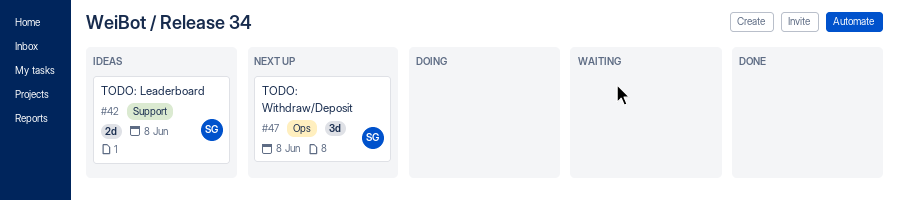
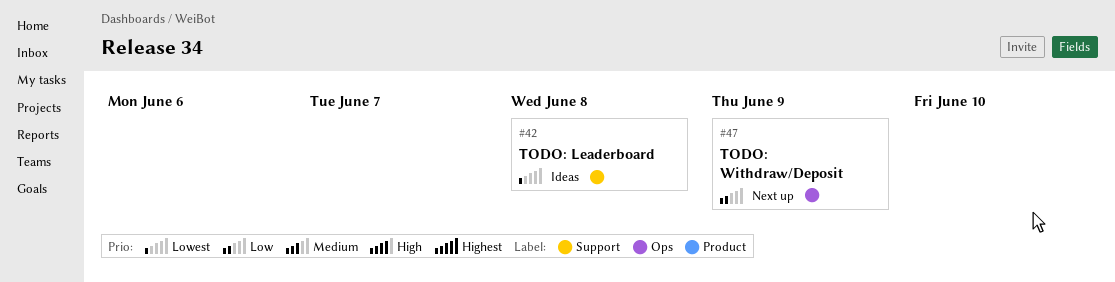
#47, due: Jun 8 -> Jun 9

